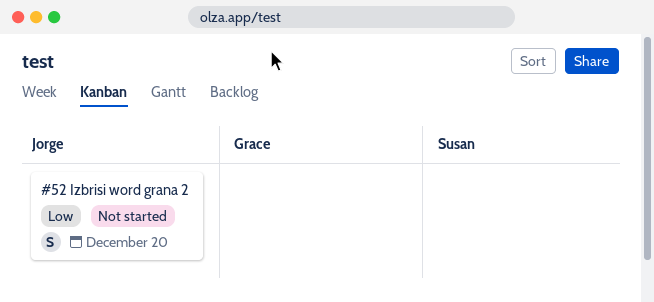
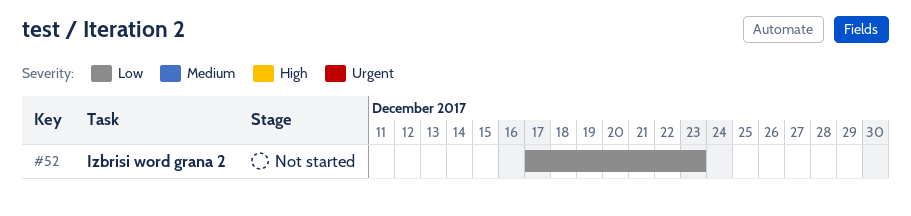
#52, due: Dec 20 -> Dec 23

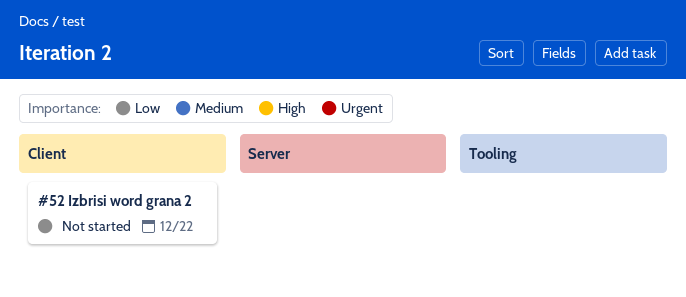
#52, due: Dec 23 -> Dec 22

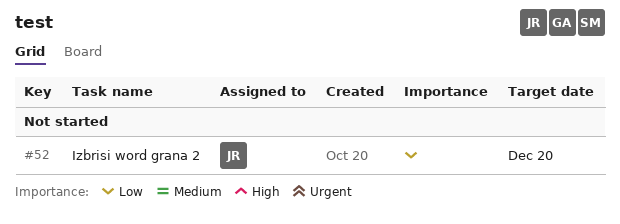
#52, due: Dec 22 -> Dec 20

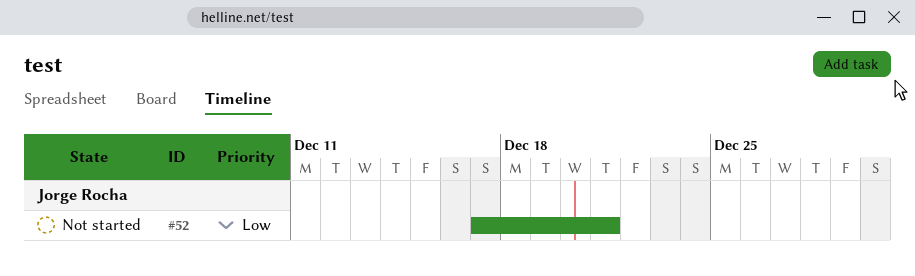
#52, due: Dec 20 -> Dec 21

